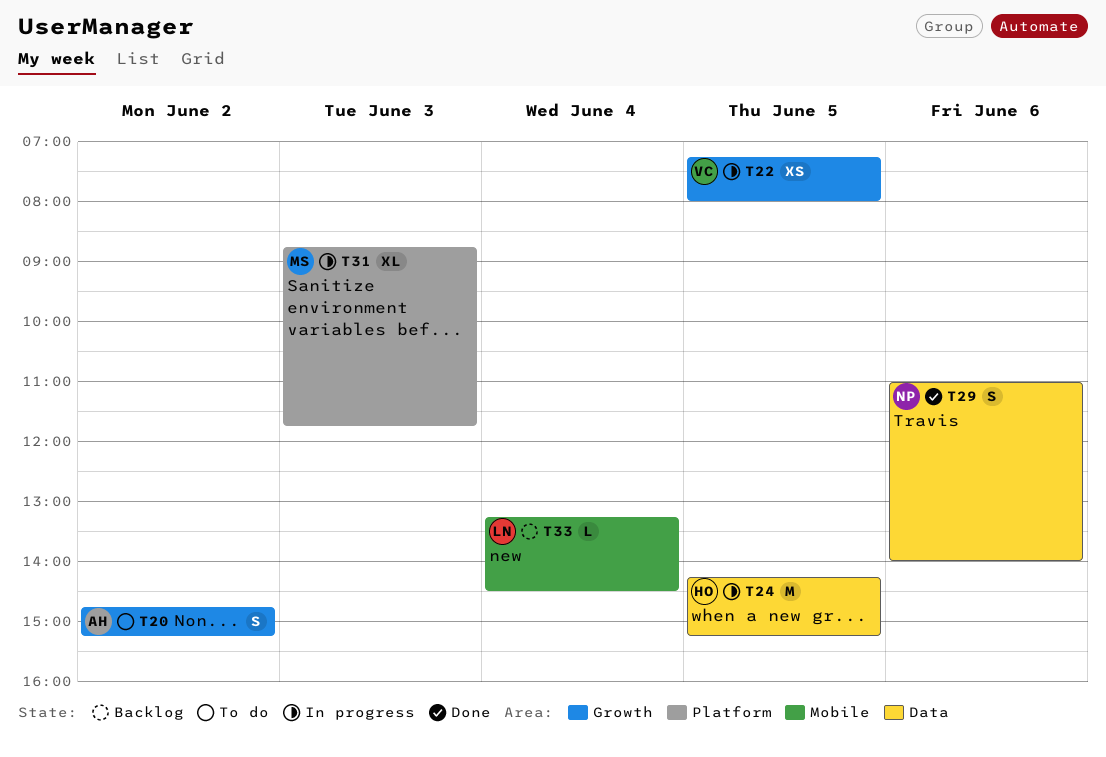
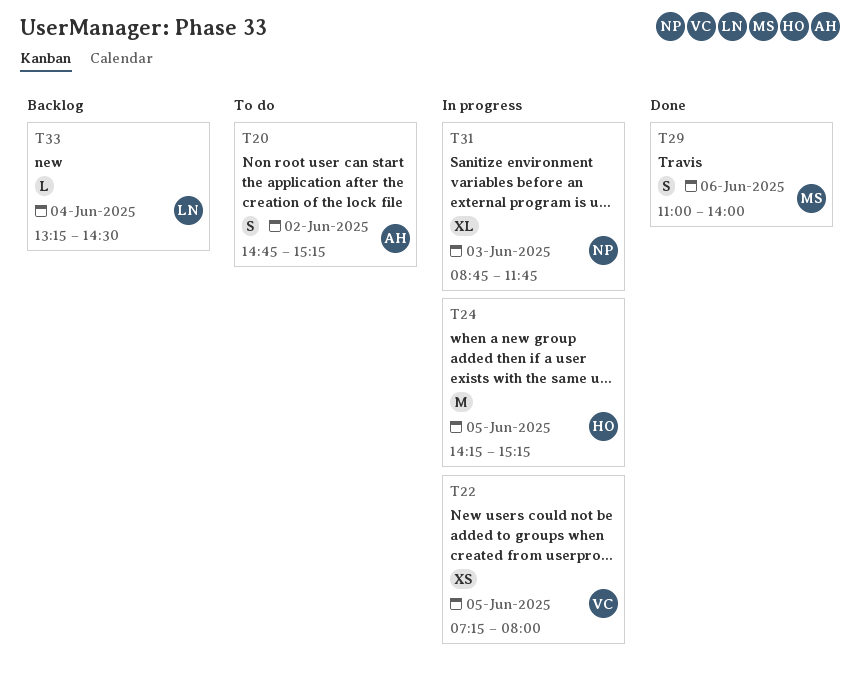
T29, owner: NP -> MS
T31, owner: MS -> NP

